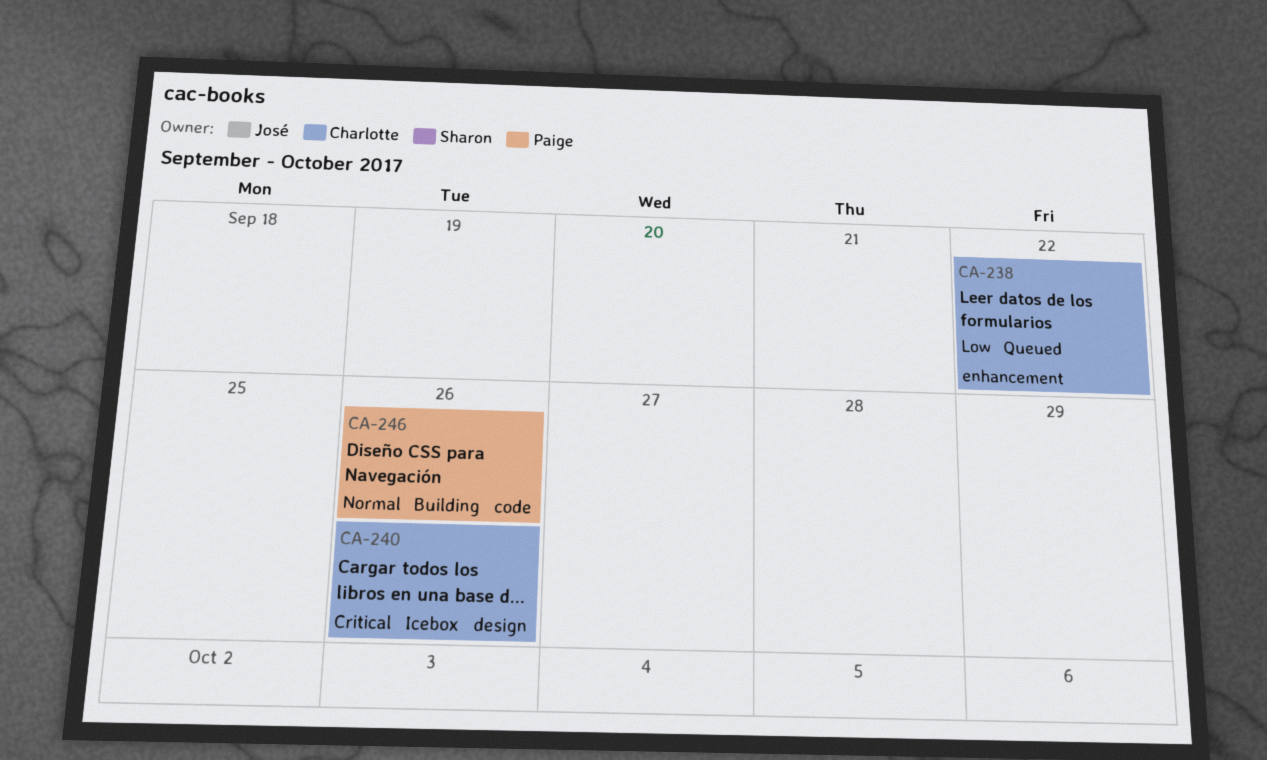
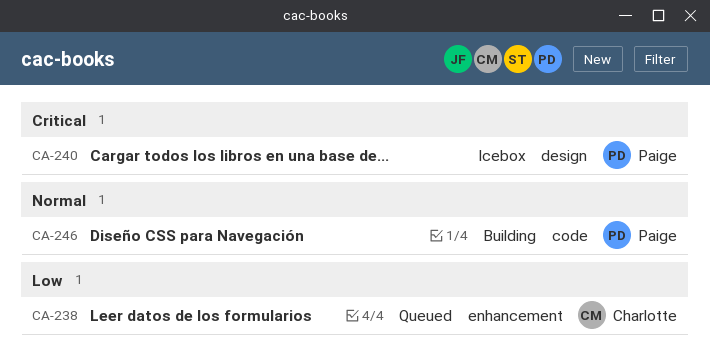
CA-240, owner: Charlotte -> Paige

